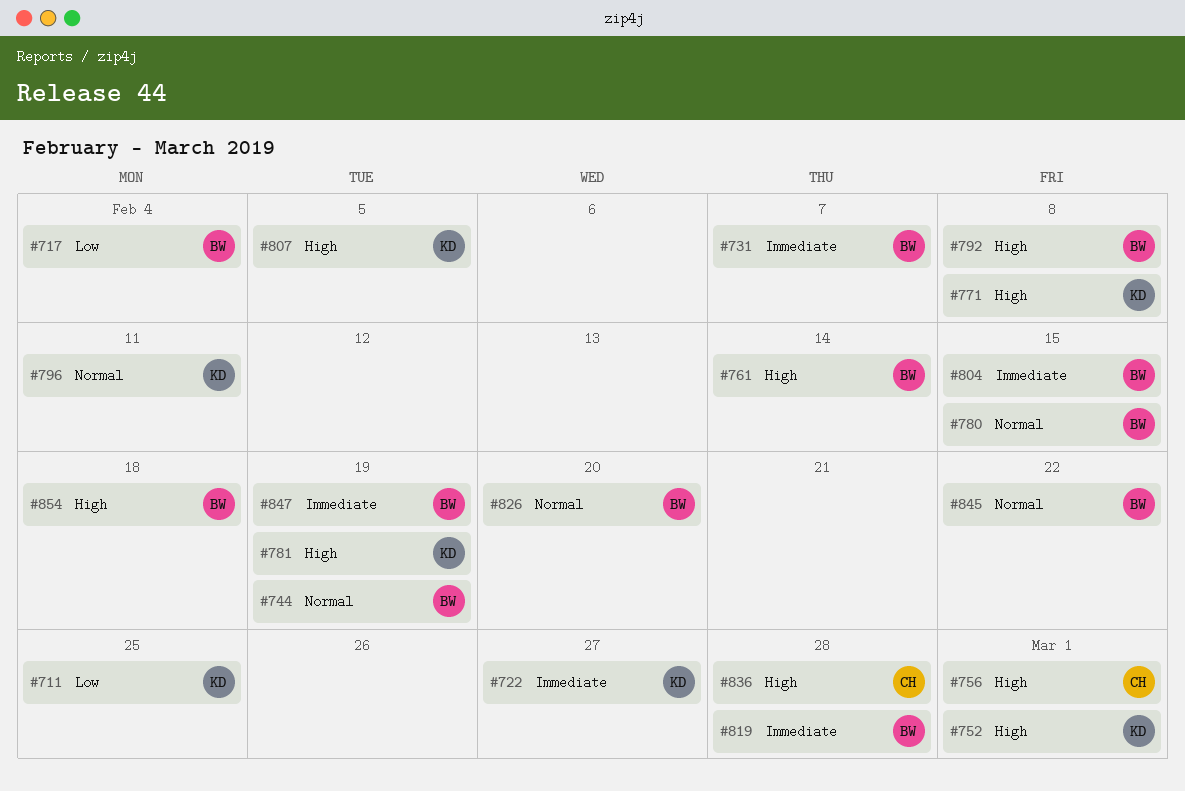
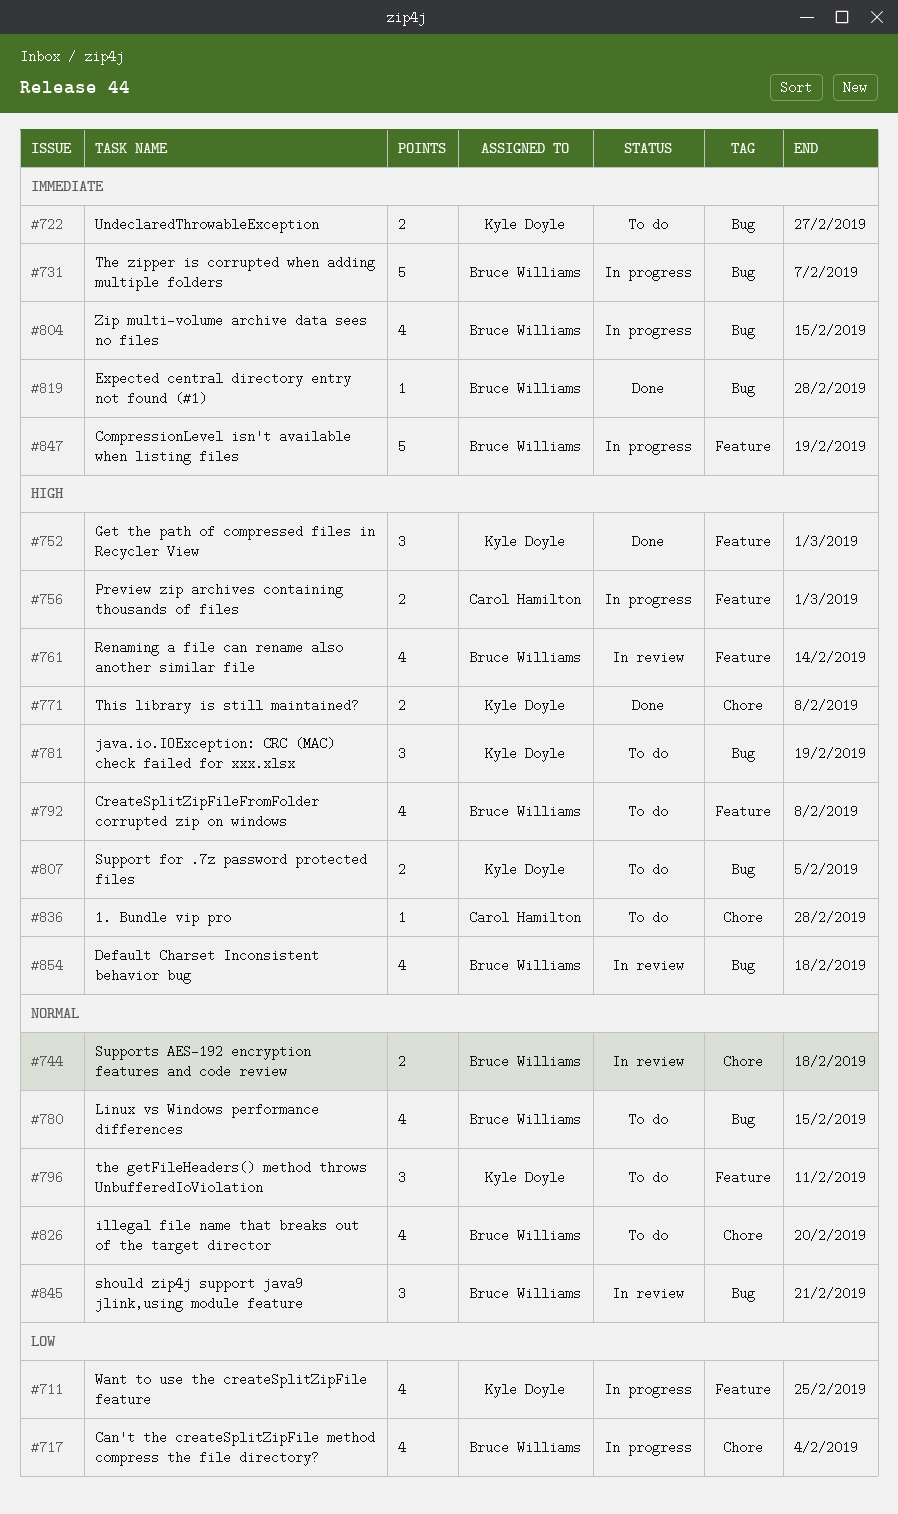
#744, due: Feb 19 -> Feb 18
#845, due: Feb 22 -> Feb 21

